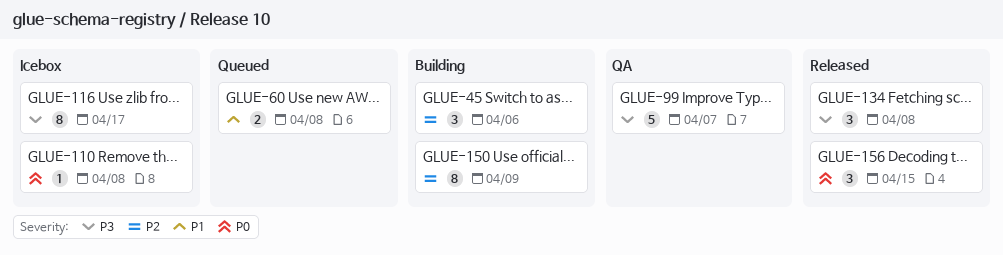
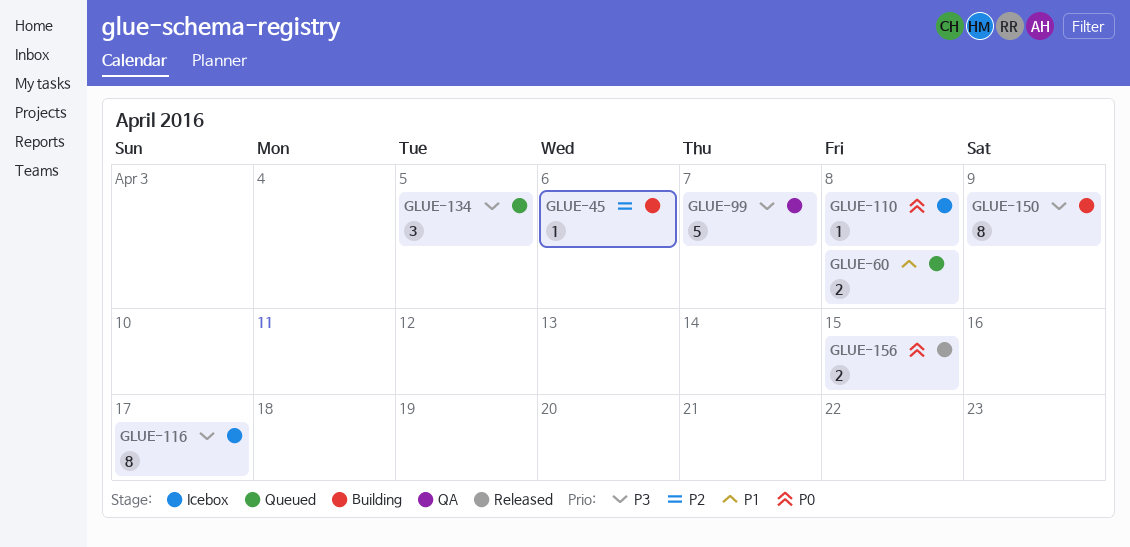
GLUE-45, estimate: 3 -> 1
GLUE-134, status: Released -> Queued
GLUE-134, due: Apr 8 -> Apr 5
GLUE-150, priority: P2 -> P3
GLUE-156, estimate: 3 -> 2

